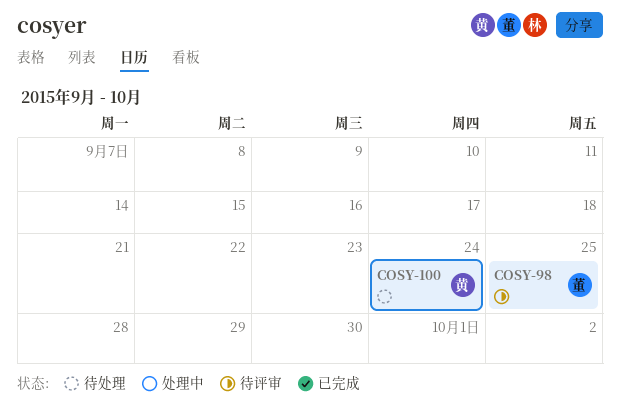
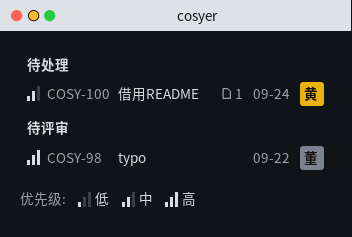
COSY-98, due: Sep 25 -> Sep 22

